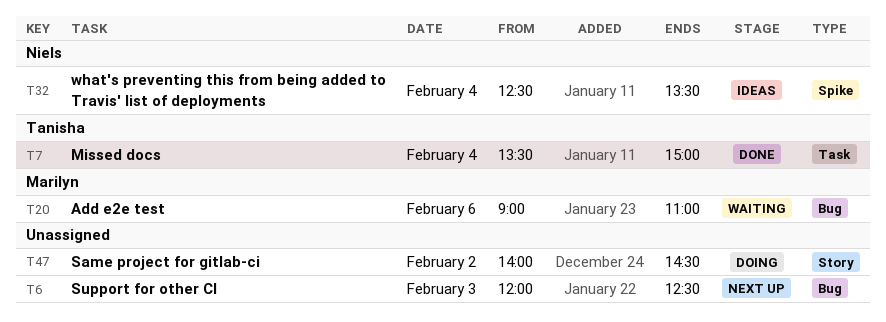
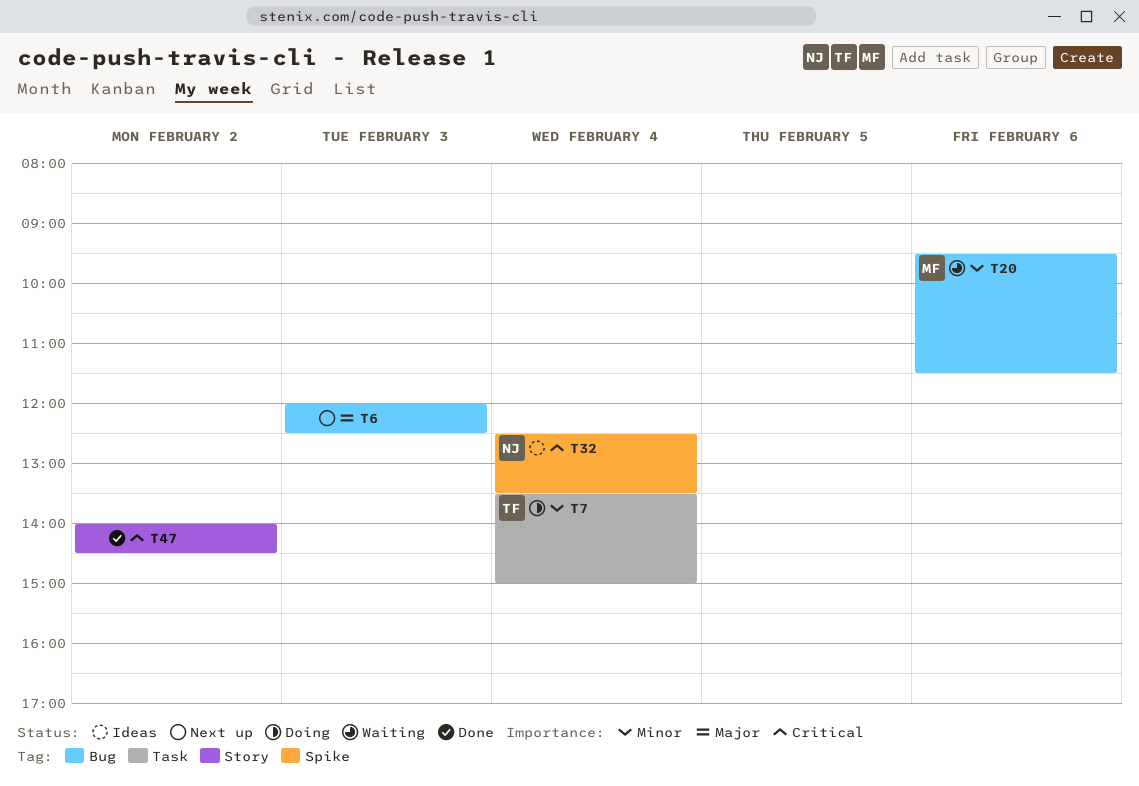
T7, status: Done -> Doing
T20, begins: 09:00 -> 09:30
T20, ends: 11:00 -> 11:30
T47, status: Doing -> Done

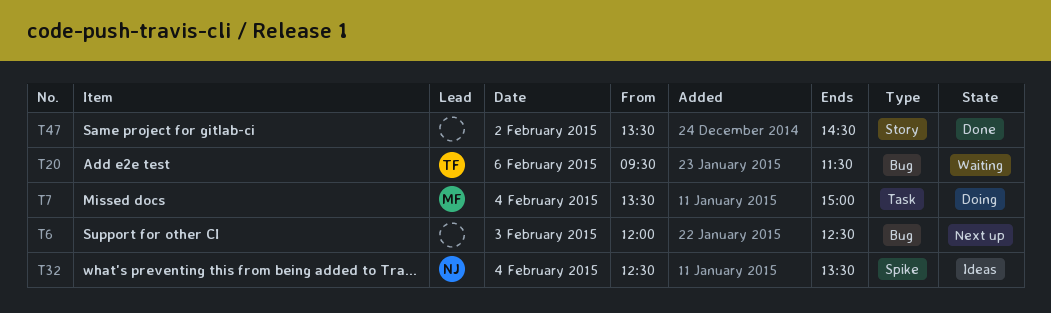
T7, owner: TF -> MF
T20, owner: MF -> TF
T47, begins: 14:00 -> 13:30

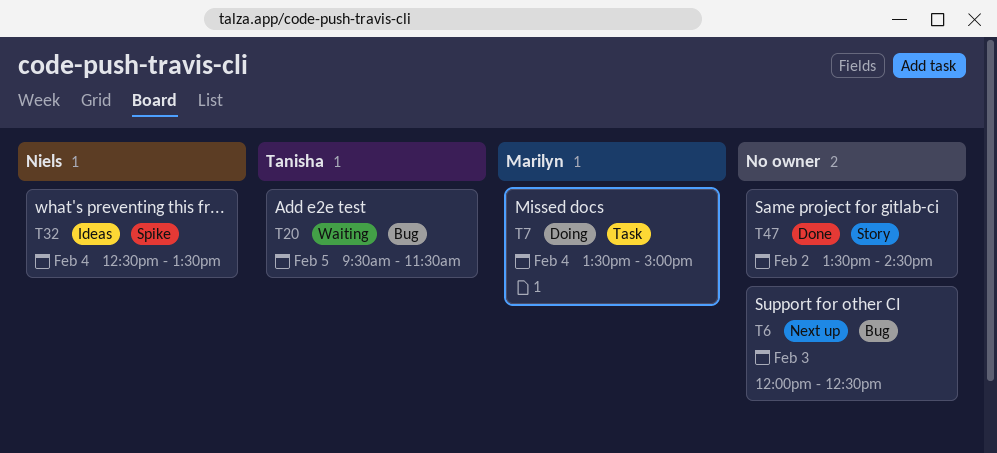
T20, day: Feb 6 -> Feb 5

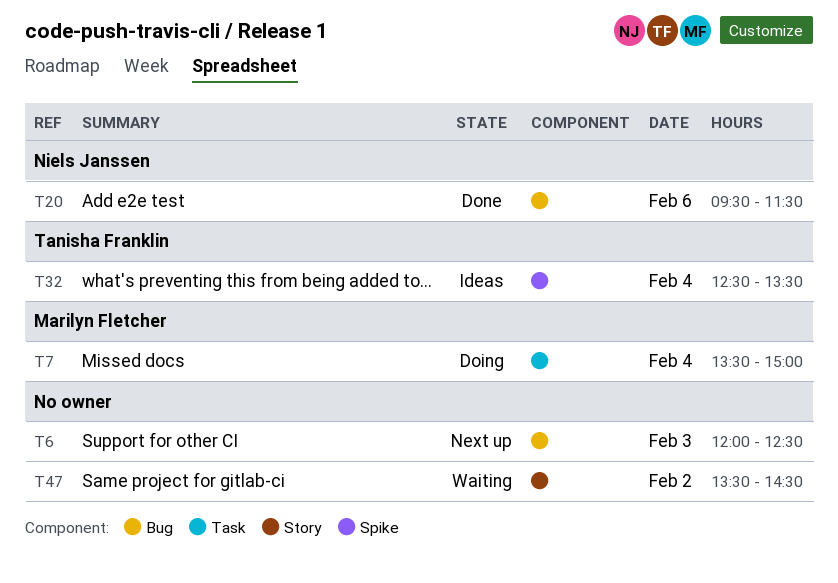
T20, status: Waiting -> Done
T20, owner: Tanisha Franklin -> Niels Janssen
T20, day: Feb 5 -> Feb 6
T32, owner: Niels Janssen -> Tanisha Franklin
T47, status: Done -> Waiting

